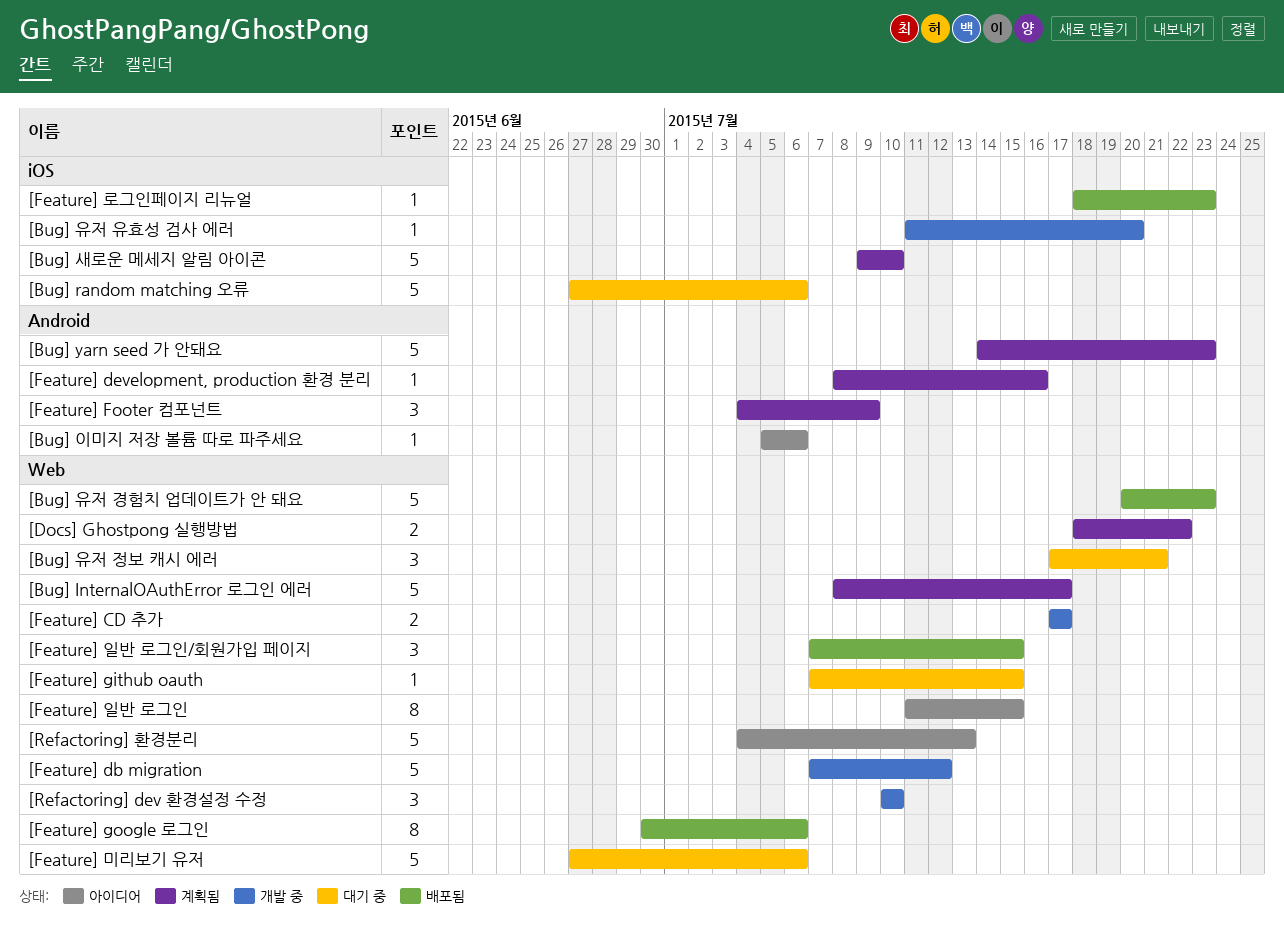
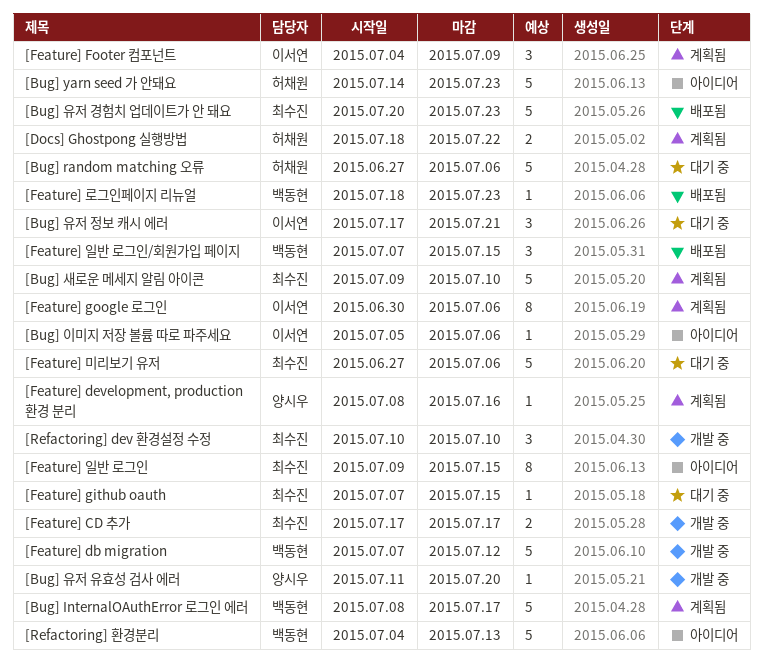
[Bug] yarn seed 가 안돼요, status: 계획됨 -> 아이디어
[Feature] google 로그인, status: 배포됨 -> 계획됨
[Feature] 일반 로그인, start: Jul 11 -> Jul 9

